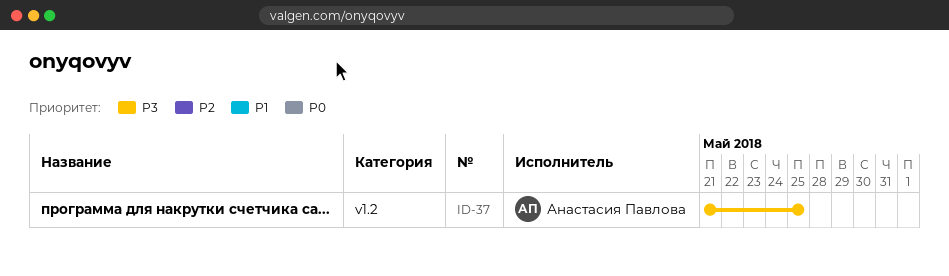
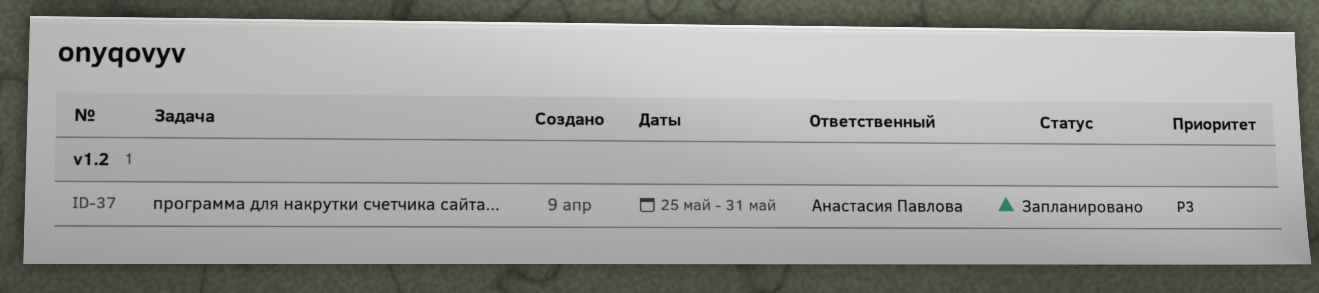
ID-37, start: May 21 -> May 25
ID-37, due: May 25 -> May 31

